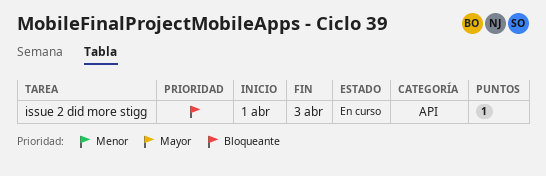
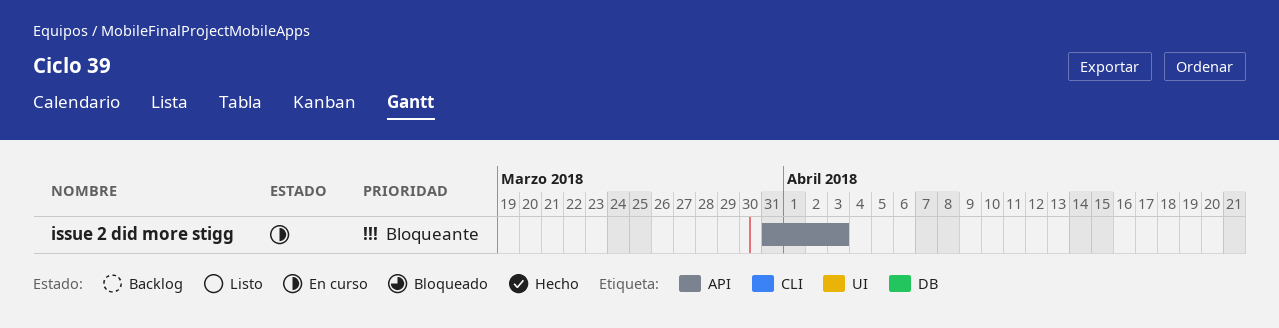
issue 2 did more stigg, start: Apr 1 -> Mar 31

